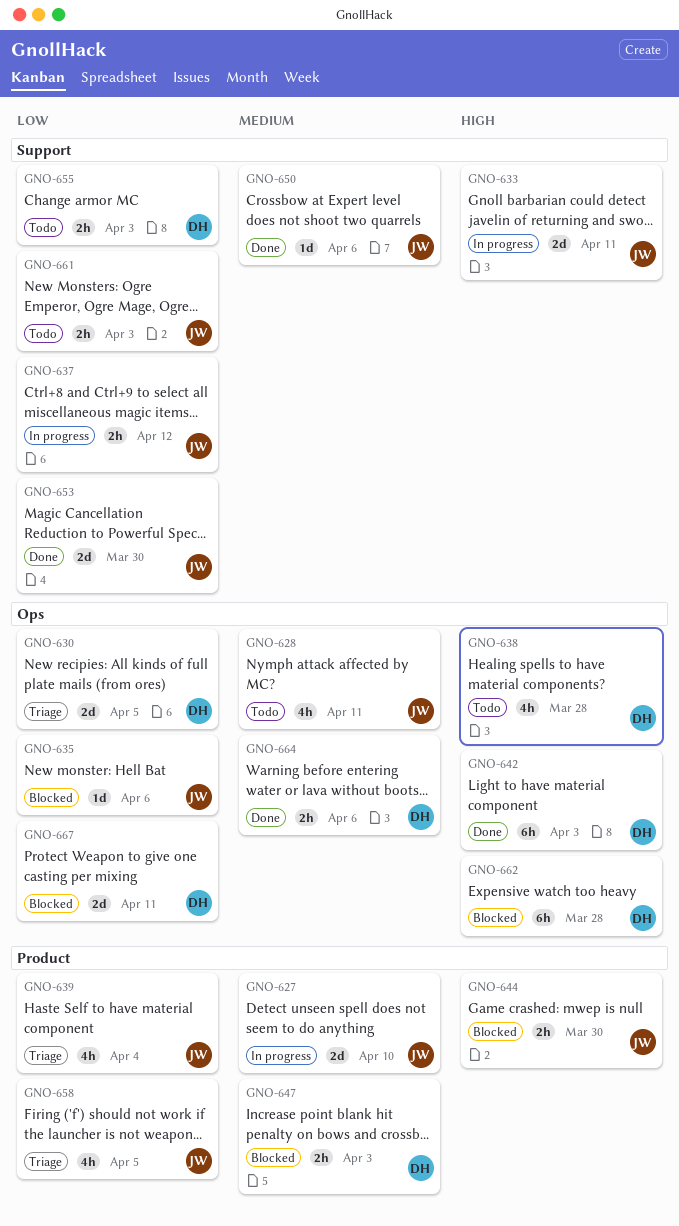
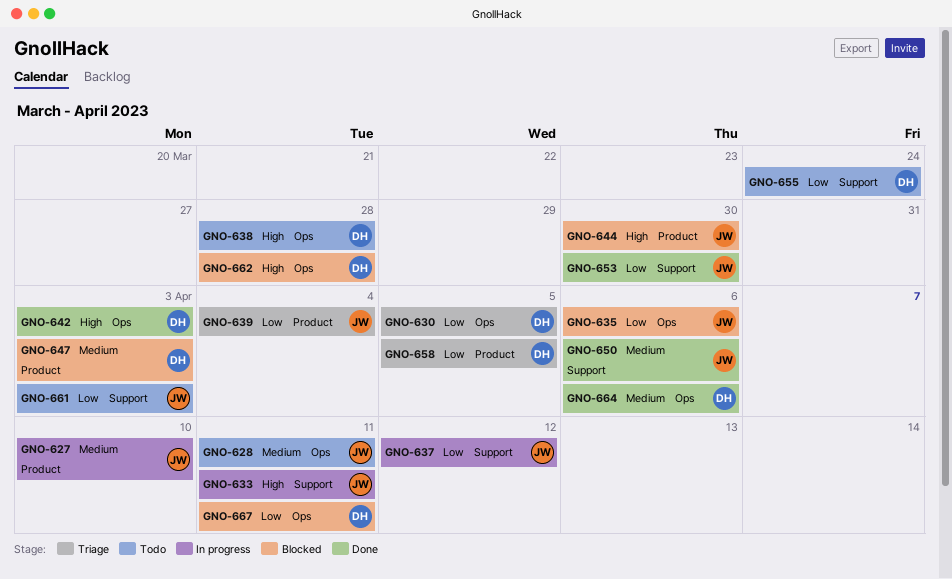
GNO-655, due: Apr 3 -> Mar 24
GNO-658, owner: JW -> DH

